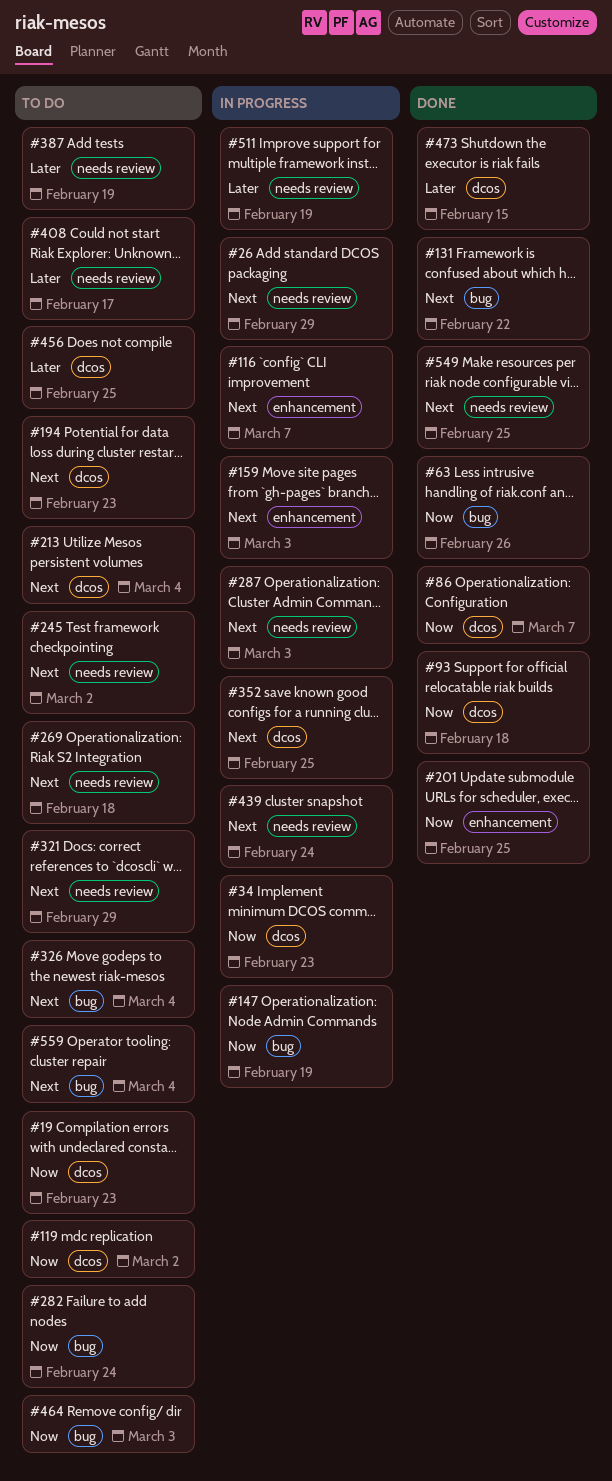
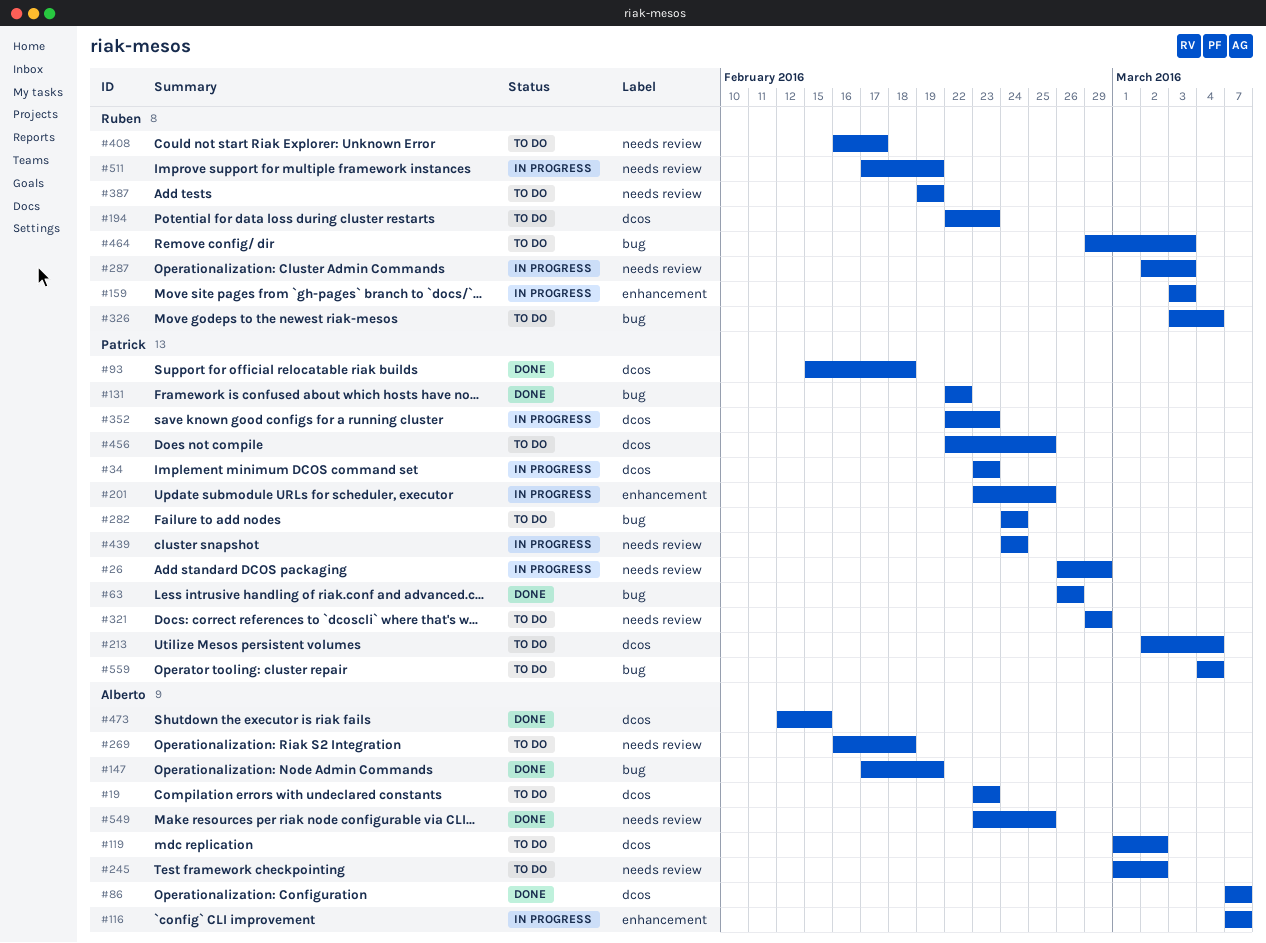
#147, status: In progress -> Done
#201, status: Done -> In progress
#352, due: Feb 25 -> Feb 23

